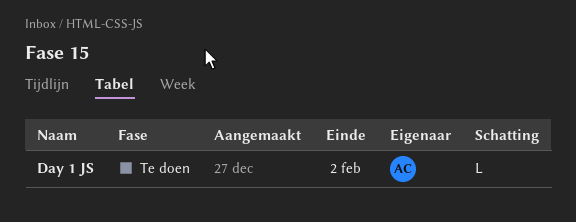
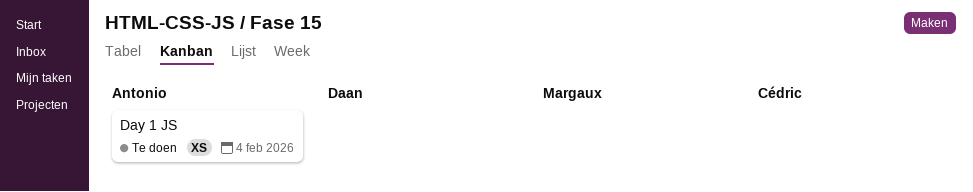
Day 1 JS, estimate: L -> XS
Day 1 JS, due: Feb 2 -> Feb 4

